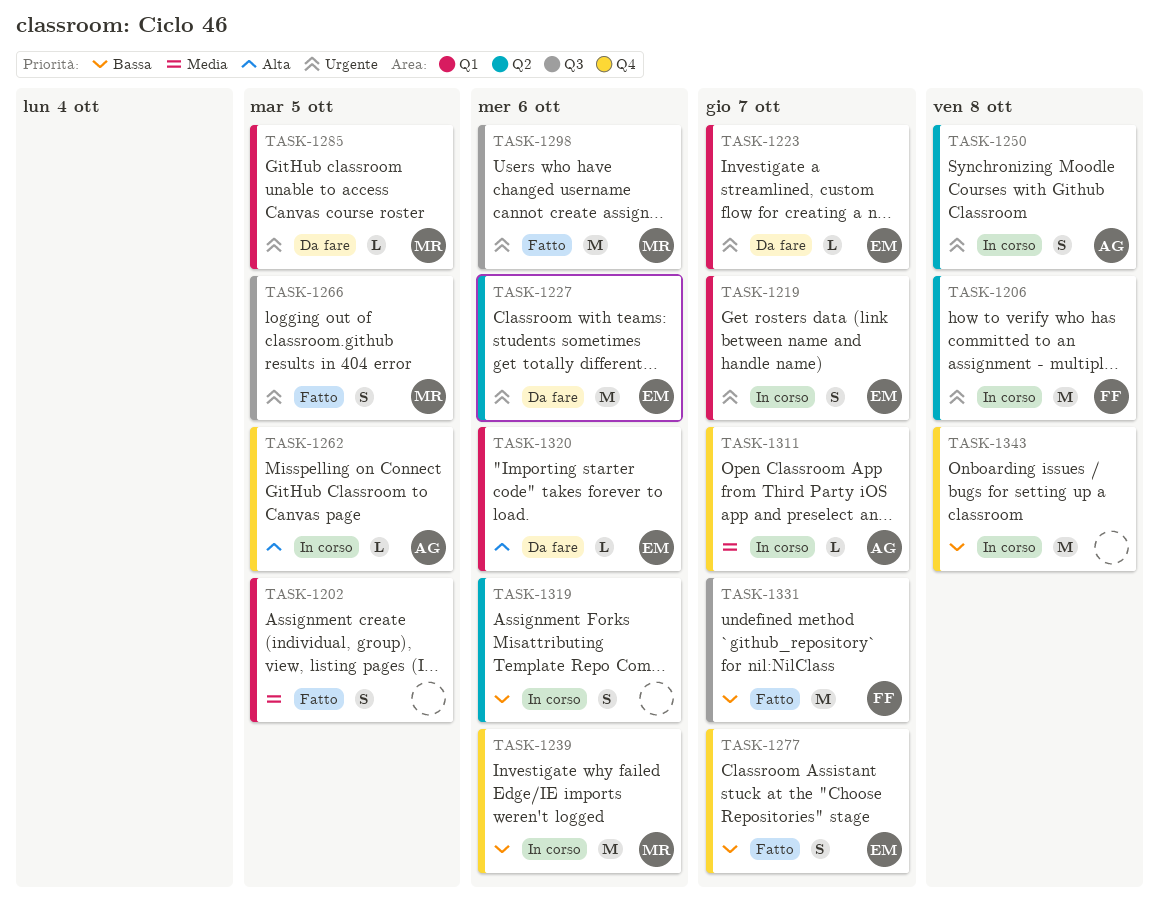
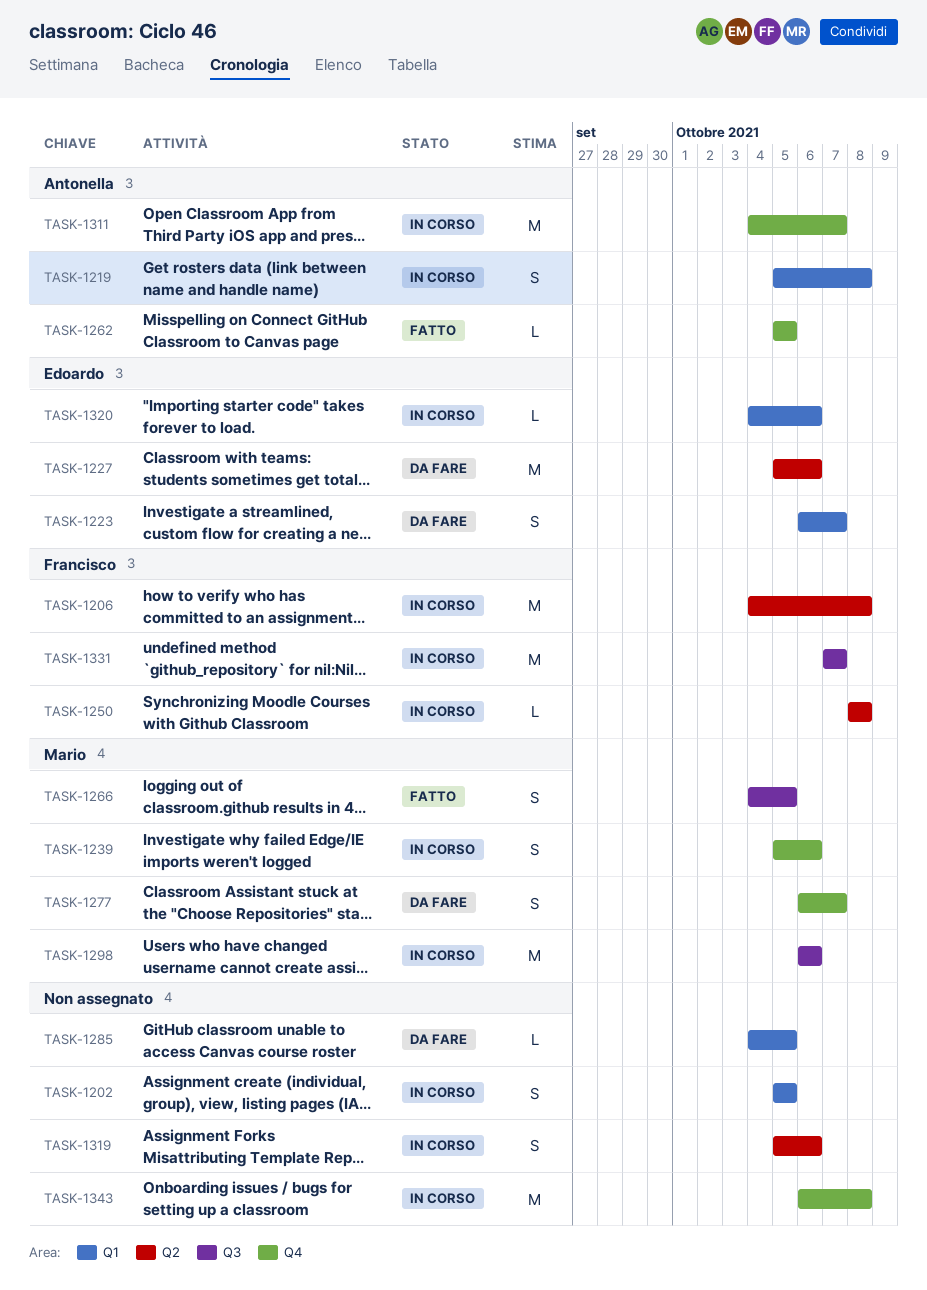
TASK-1202, status: Fatto -> In corso
TASK-1219, owner: Edoardo -> Antonella
TASK-1219, due: Oct 7 -> Oct 8
TASK-1223, estimate: L -> S
TASK-1239, estimate: M -> S
TASK-1250, owner: Antonella -> Francisco
TASK-1250, estimate: S -> L
TASK-1262, status: In corso -> Fatto
TASK-1277, status: Fatto -> Da fare
TASK-1277, owner: Edoardo -> Mario
TASK-1285, owner: Mario -> none
TASK-1298, status: Fatto -> In corso
TASK-1311, estimate: L -> M
TASK-1320, status: Da fare -> In corso
TASK-1331, status: Fatto -> In corso

